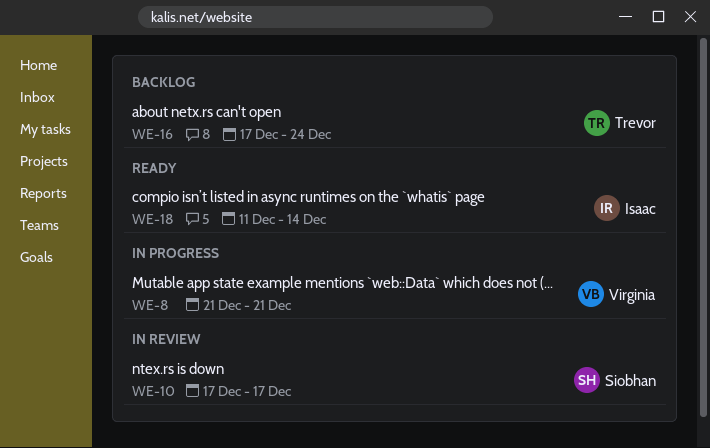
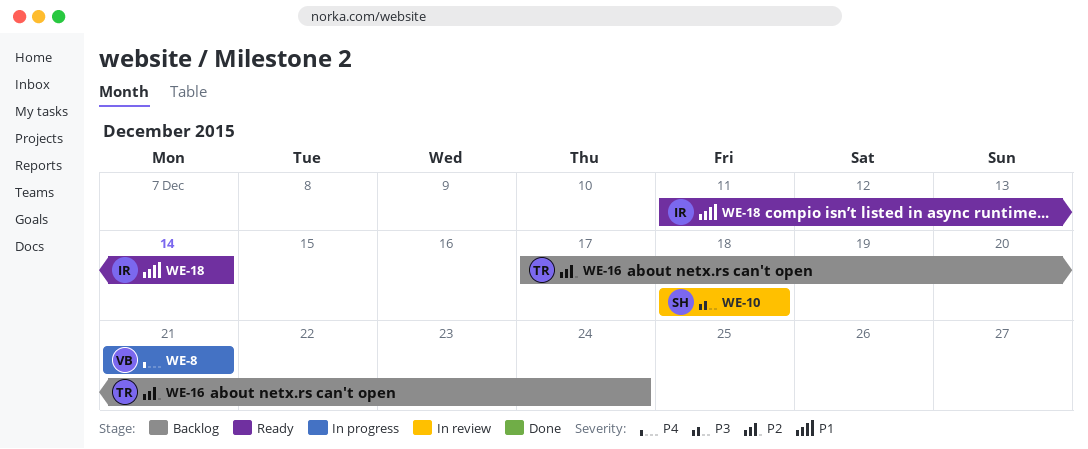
WE-10, start: Dec 17 -> Dec 18
WE-10, due: Dec 17 -> Dec 18

